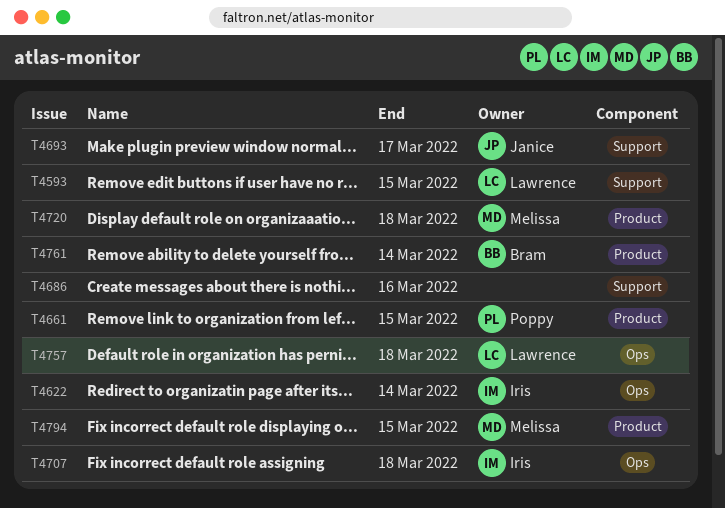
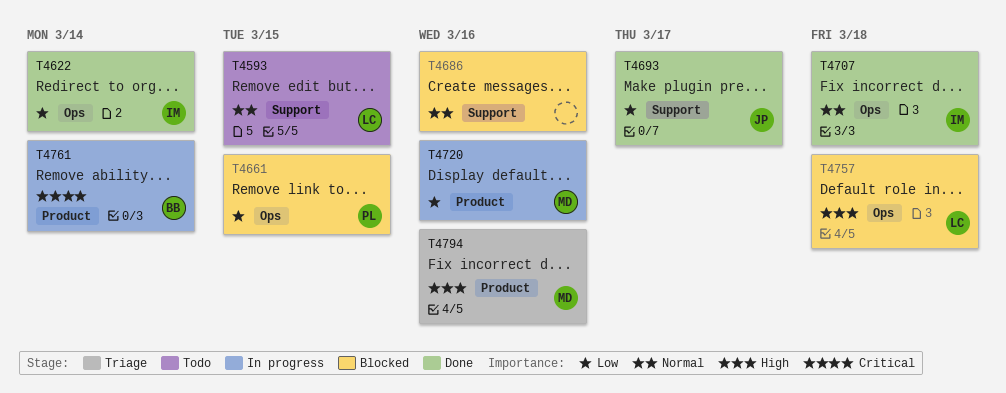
T4661, label: Product -> Ops
T4720, due: Mar 18 -> Mar 16
T4794, due: Mar 15 -> Mar 16

